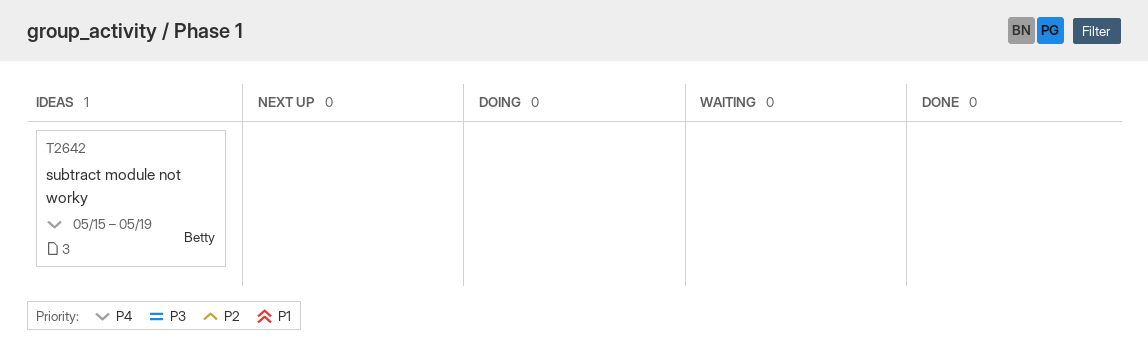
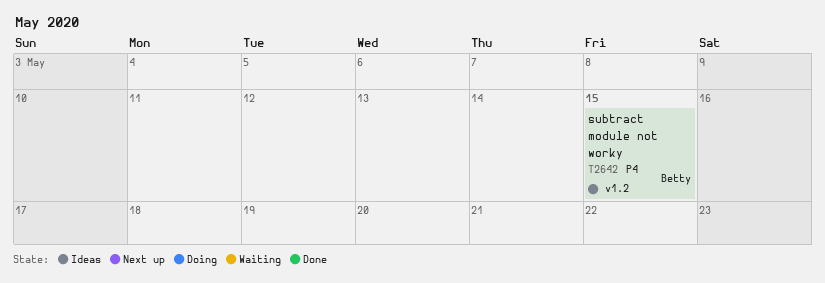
T2642, due: May 19 -> May 15

